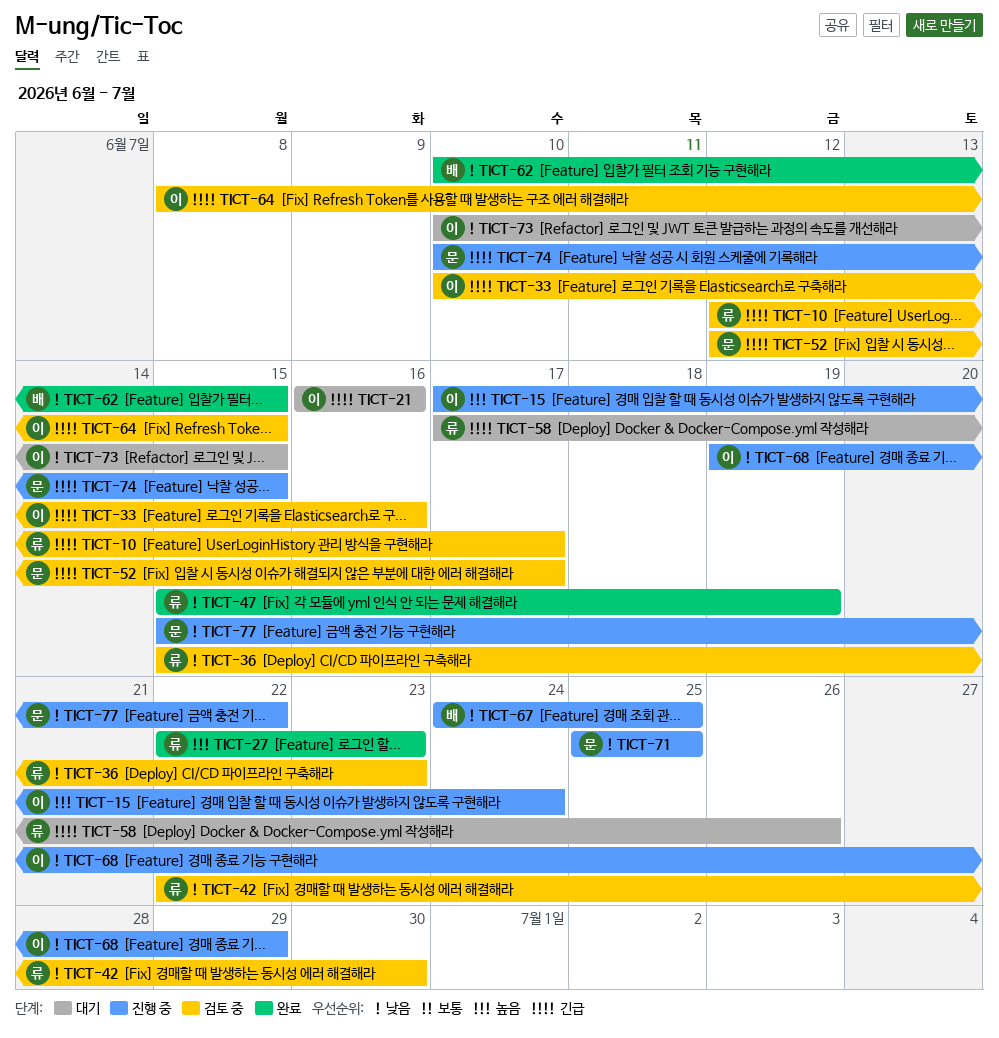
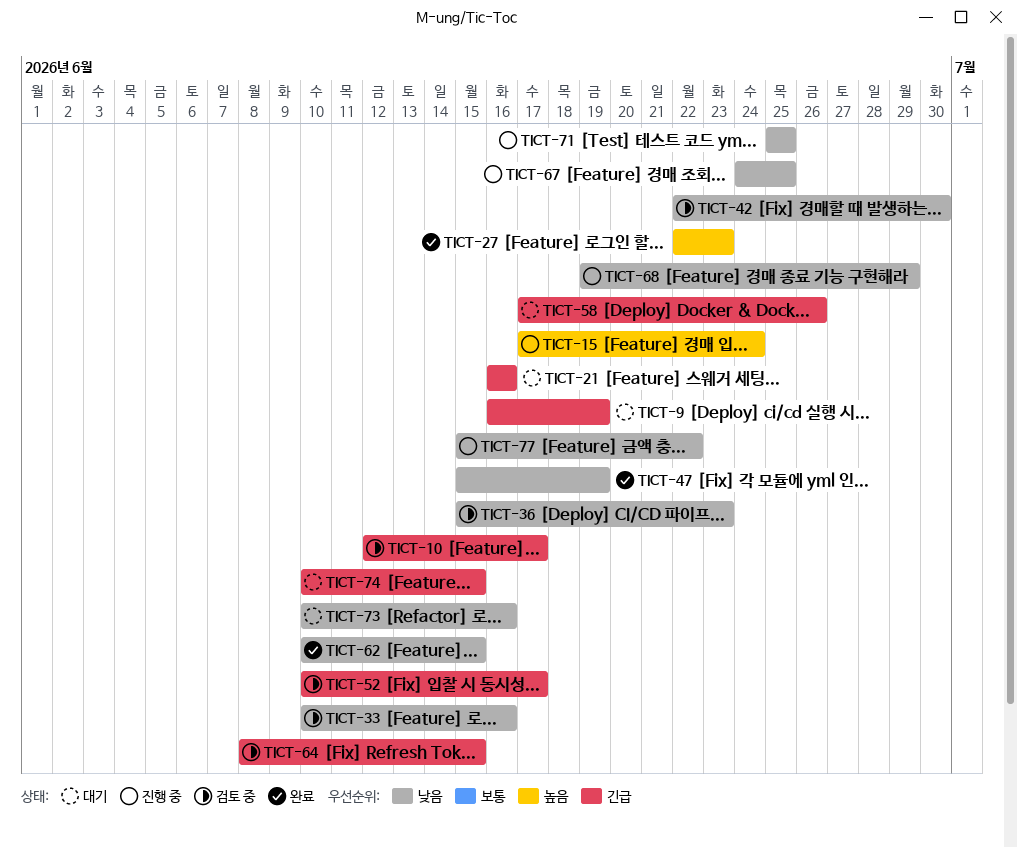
TICT-9: none -> present
TICT-33, priority: 긴급 -> 낮음
TICT-52, start: Jun 12 -> Jun 10
TICT-73, due: Jun 15 -> Jun 16
TICT-74, status: 진행 중 -> 대기

